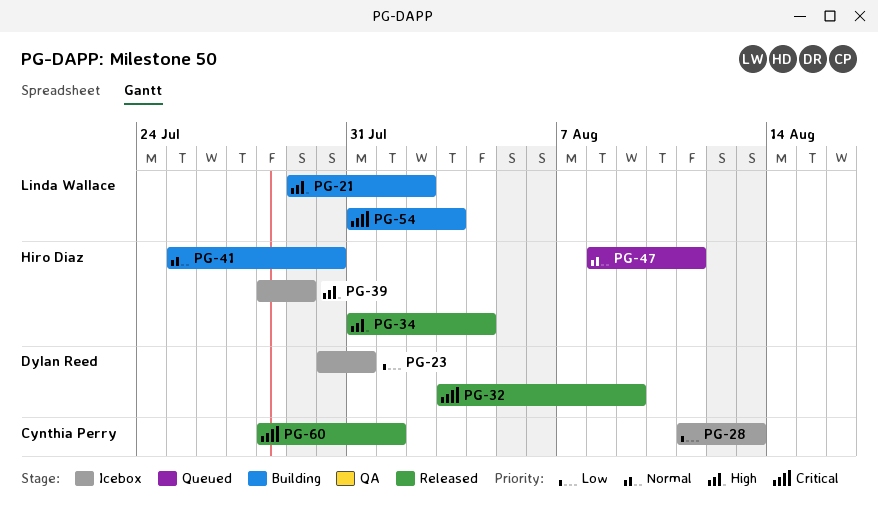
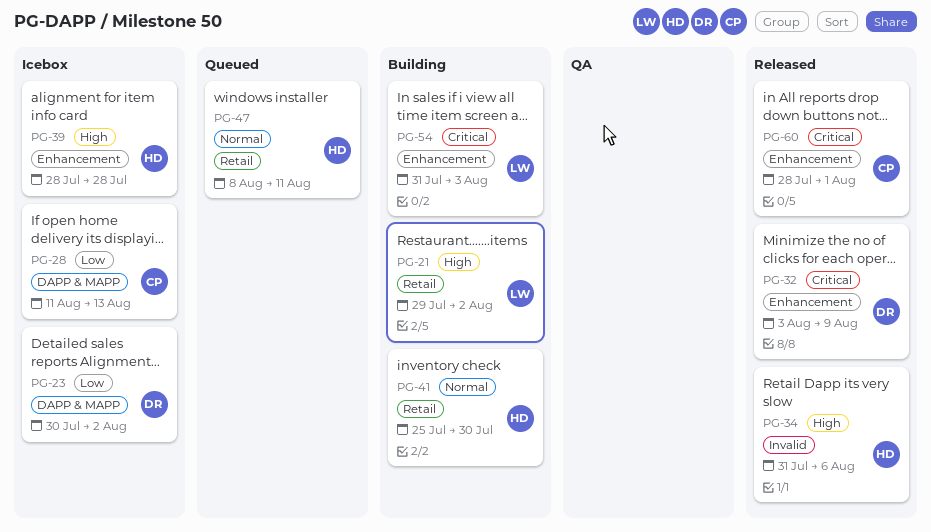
PG-23, due: Jul 31 -> Aug 2
PG-34, due: Aug 4 -> Aug 6
PG-39, due: Jul 29 -> Jul 28

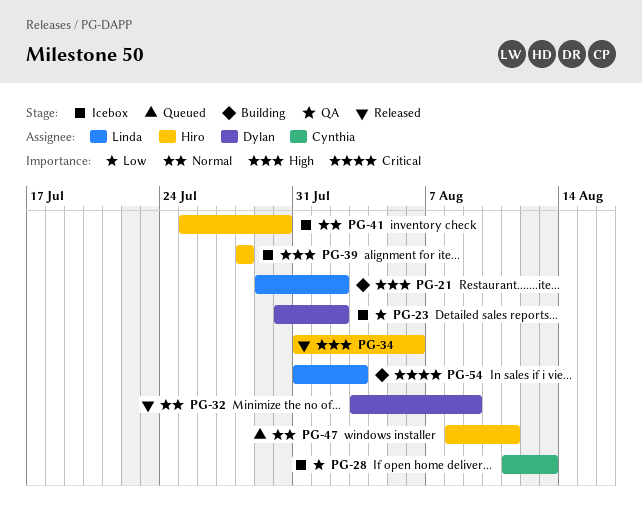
PG-32, priority: Critical -> Normal
PG-41, status: Building -> Icebox
PG-60: present -> none

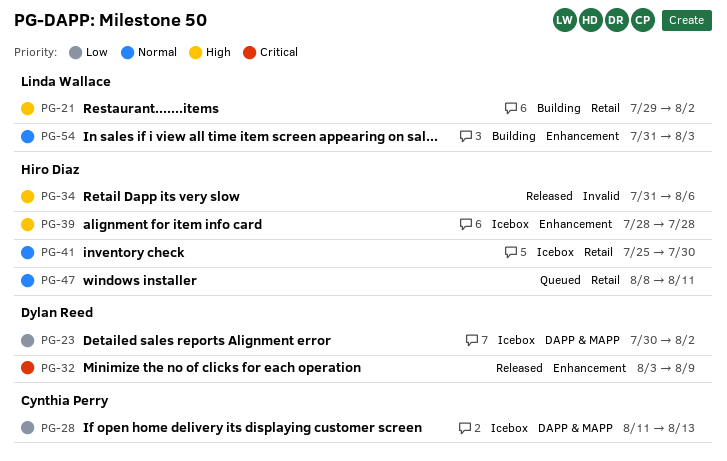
PG-32, priority: Normal -> Critical
PG-54, priority: Critical -> Normal

